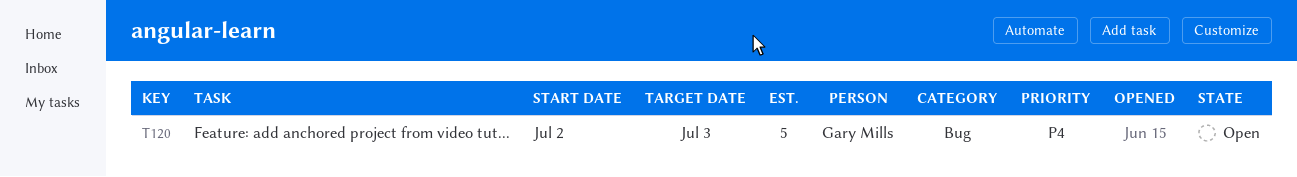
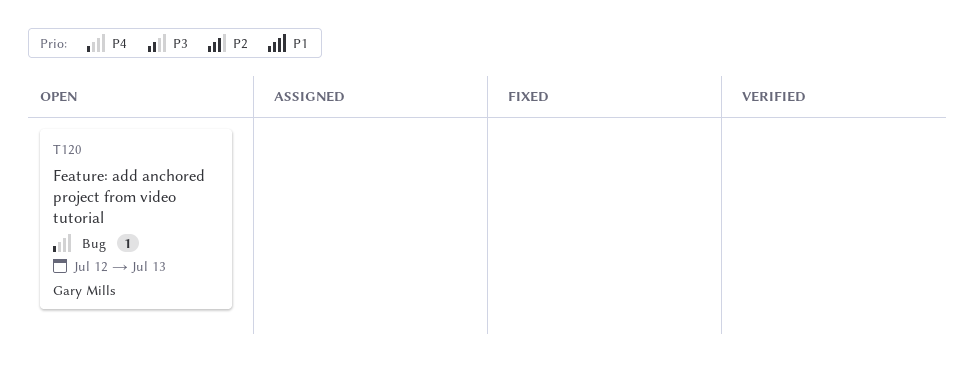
T120, estimate: 5 -> 1
T120, start: Jul 2 -> Jul 12
T120, due: Jul 3 -> Jul 13

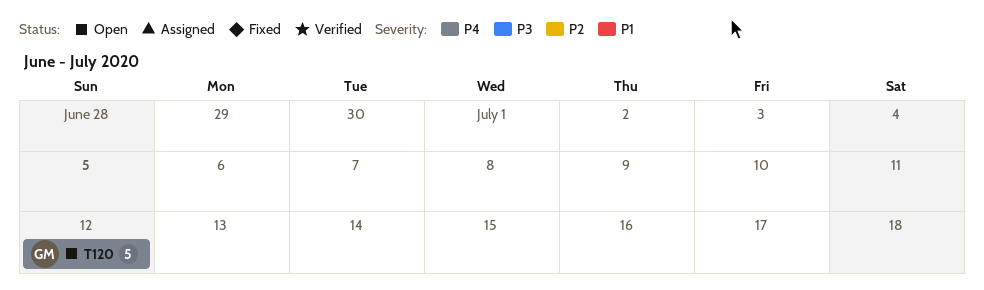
T120, estimate: 1 -> 5
T120, due: Jul 13 -> Jul 12

